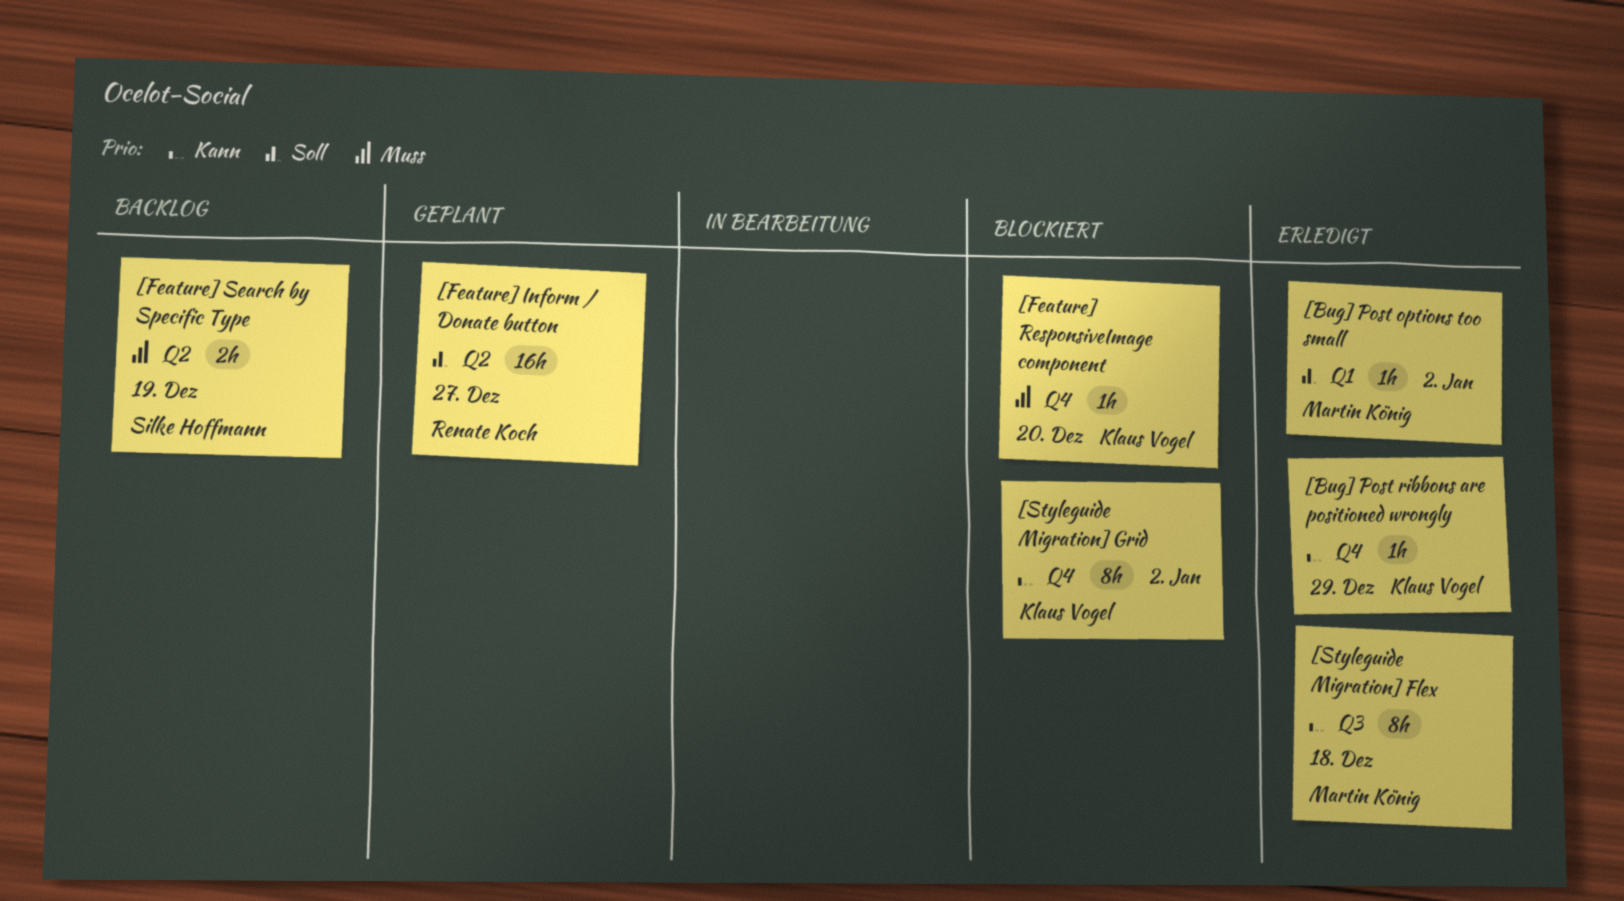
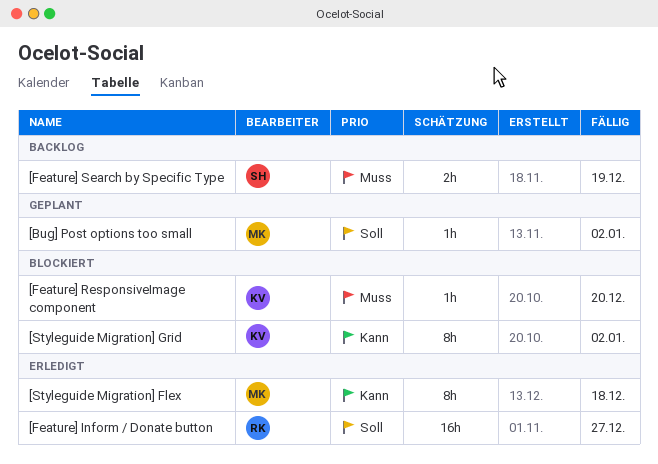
[Bug] Post options too small, status: Erledigt -> Geplant
[Bug] Post ribbons are positioned wrongly: present -> none
[Feature] Inform / Donate button, status: Geplant -> Erledigt

